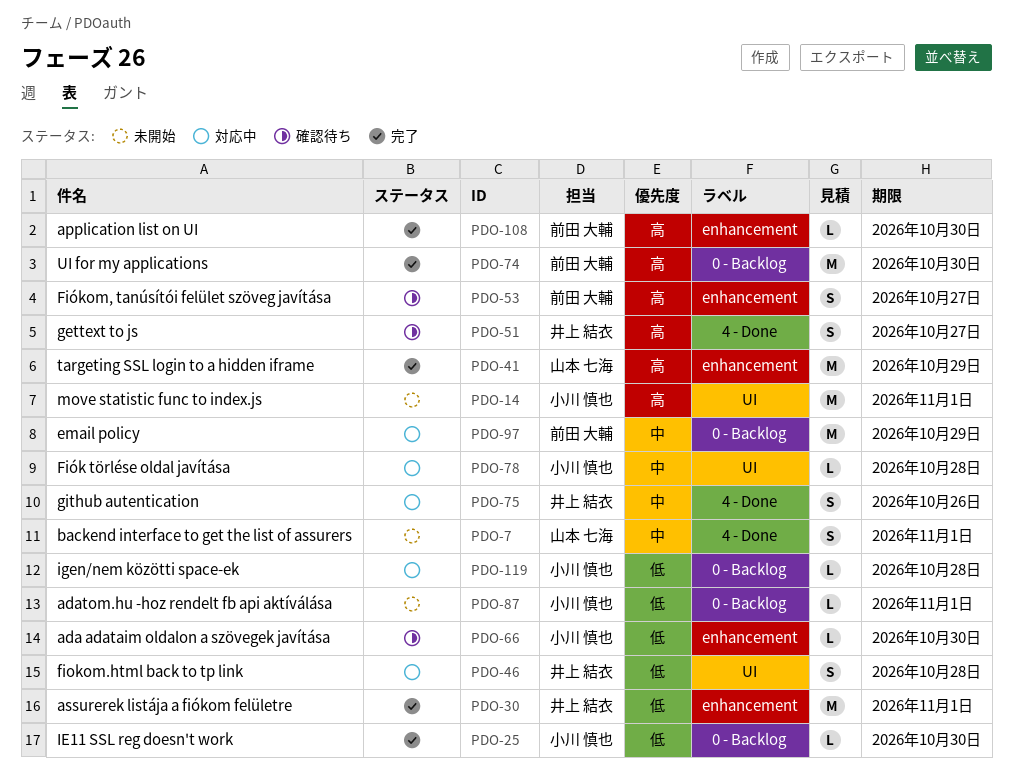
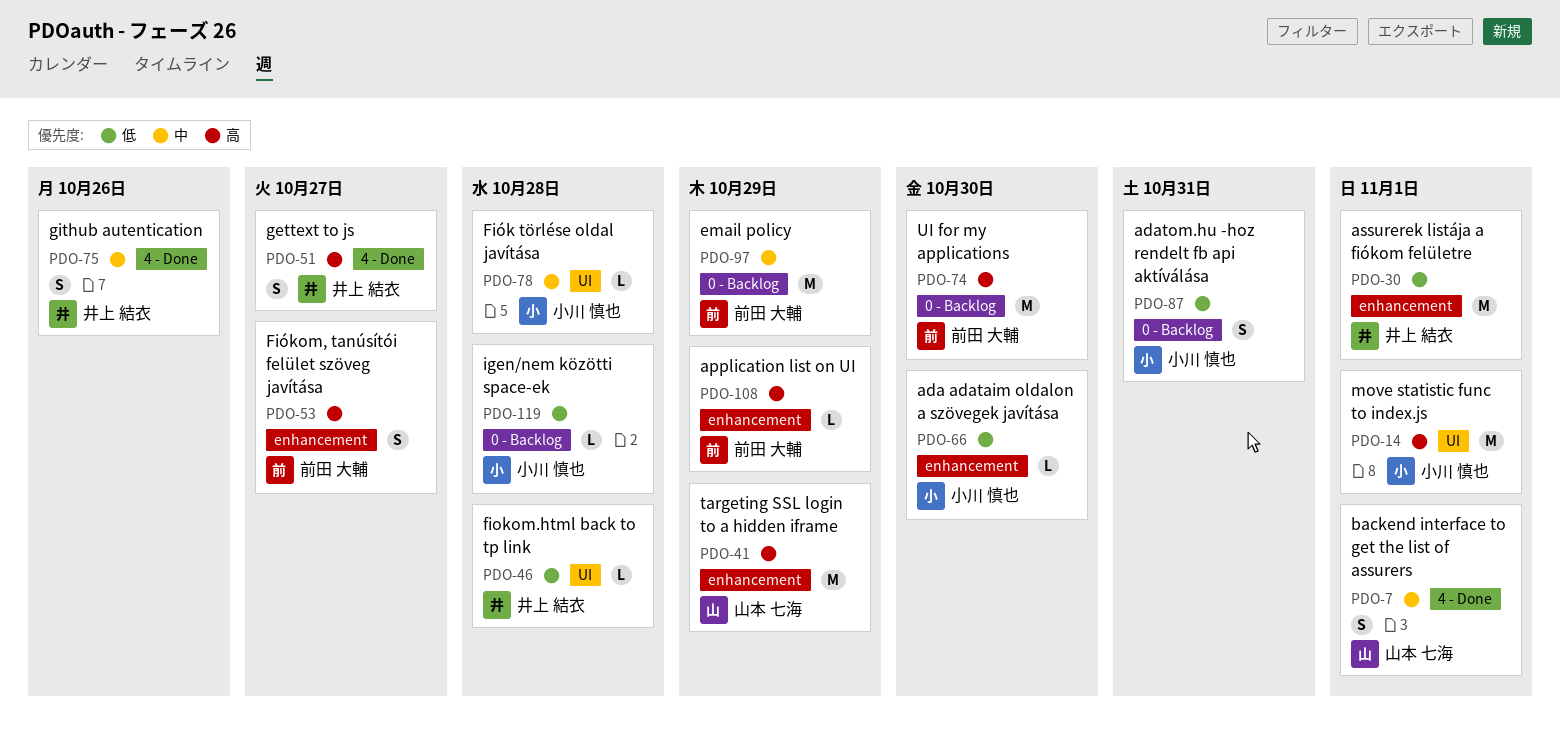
PDO-25: present -> none
PDO-46, estimate: S -> L
PDO-87, estimate: L -> S
PDO-87, due: Nov 1 -> Oct 31
PDO-108, due: Oct 30 -> Oct 29

